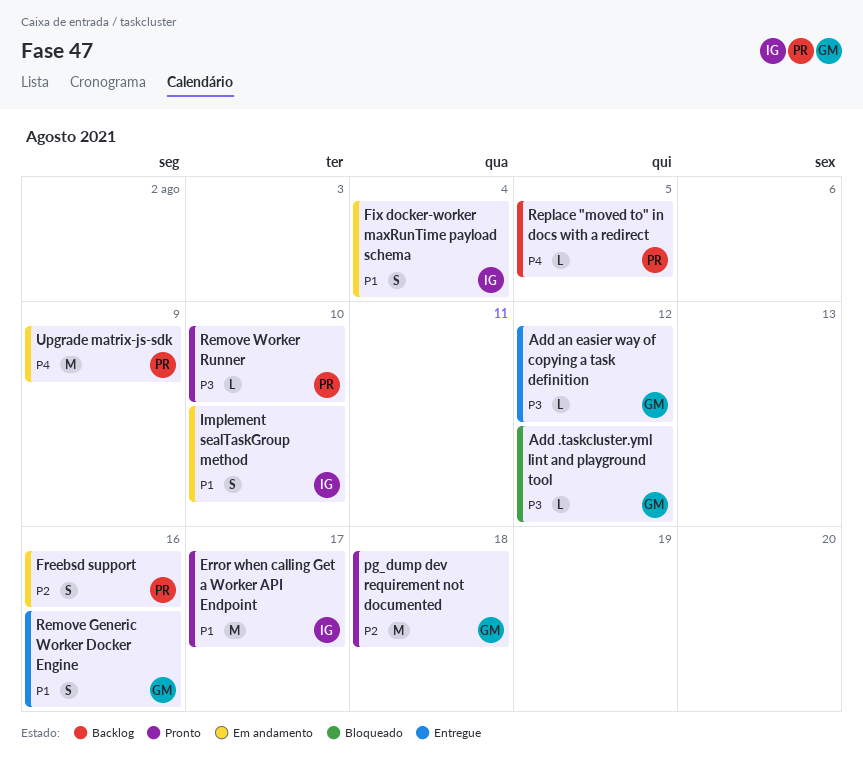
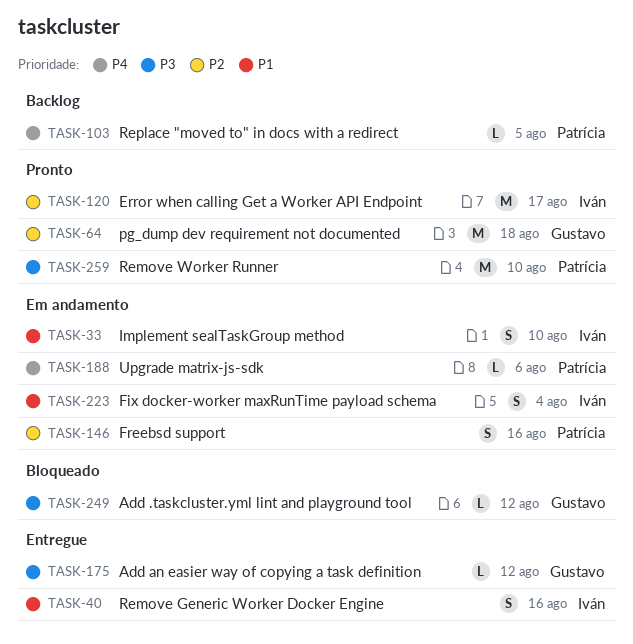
Error when calling Get a Worker API Endpoint, priority: P1 -> P2
Remove Generic Worker Docker Engine, owner: Gustavo -> Iván
Remove Worker Runner, estimate: L -> M
Upgrade matrix-js-sdk, estimate: M -> L
Upgrade matrix-js-sdk, due: Aug 9 -> Aug 6

